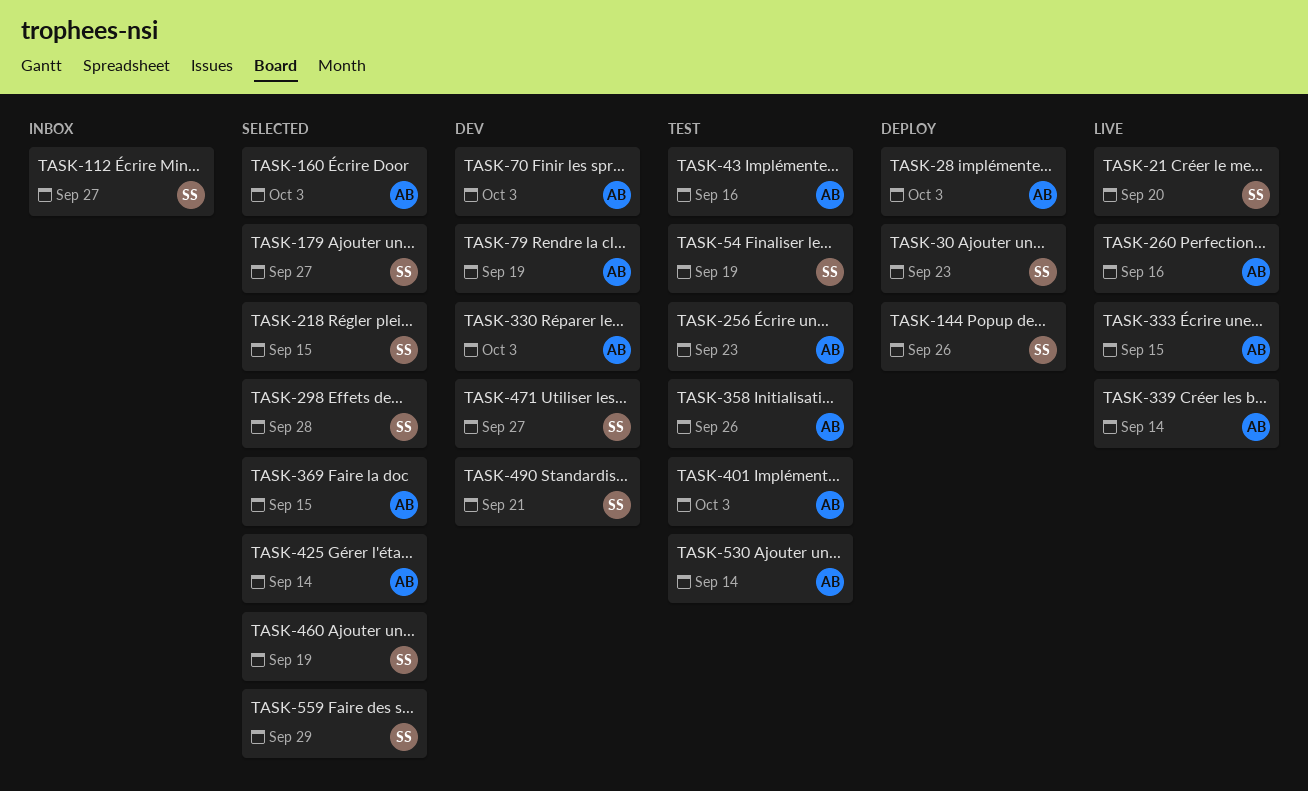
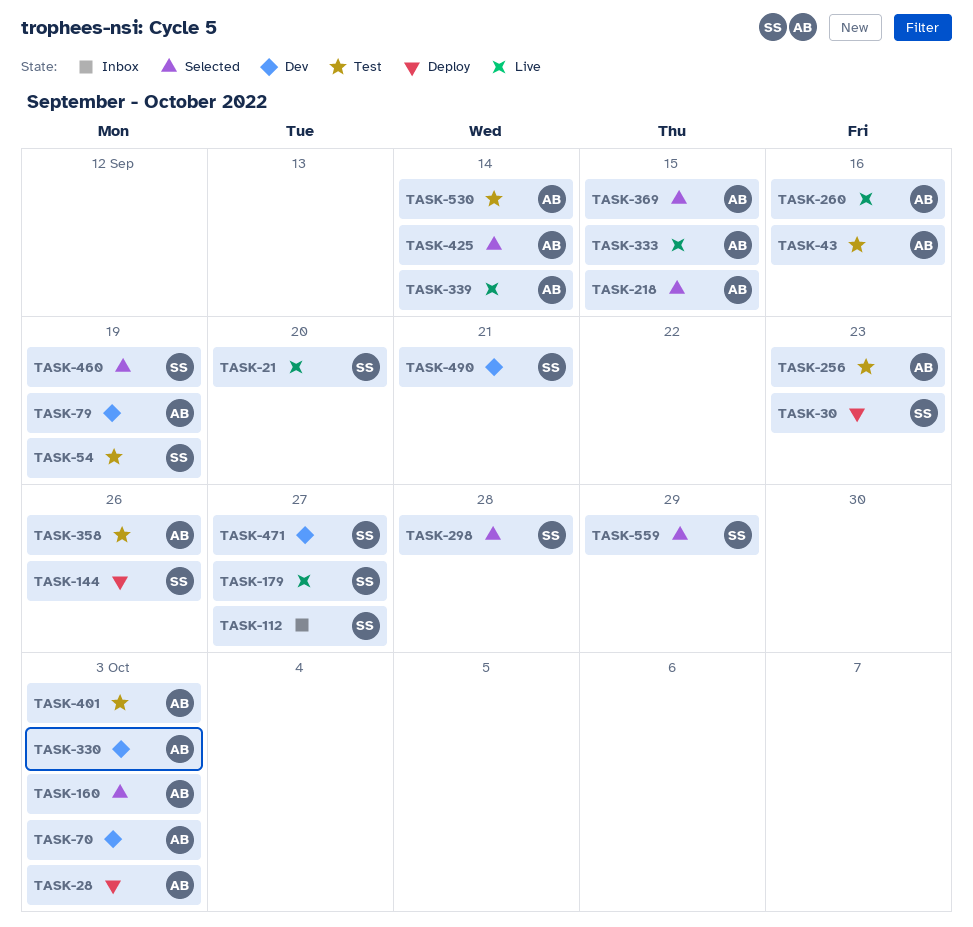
TASK-179, status: Selected -> Live
TASK-218, owner: SS -> AB

